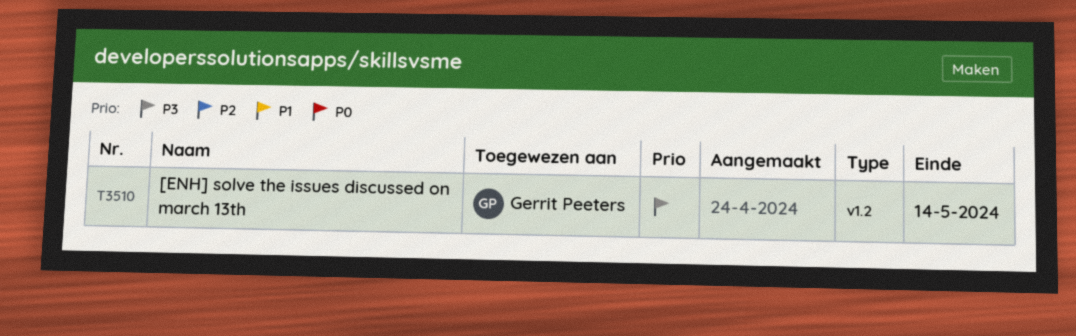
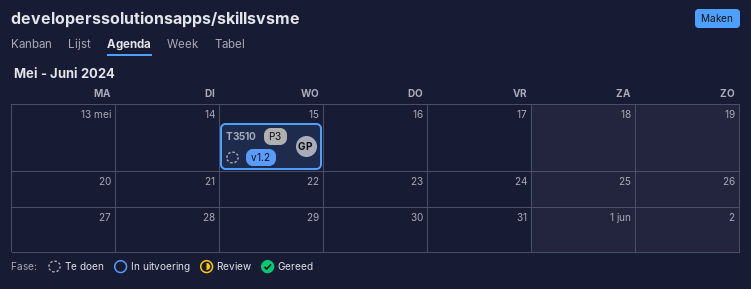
T3510, due: May 14 -> May 15

